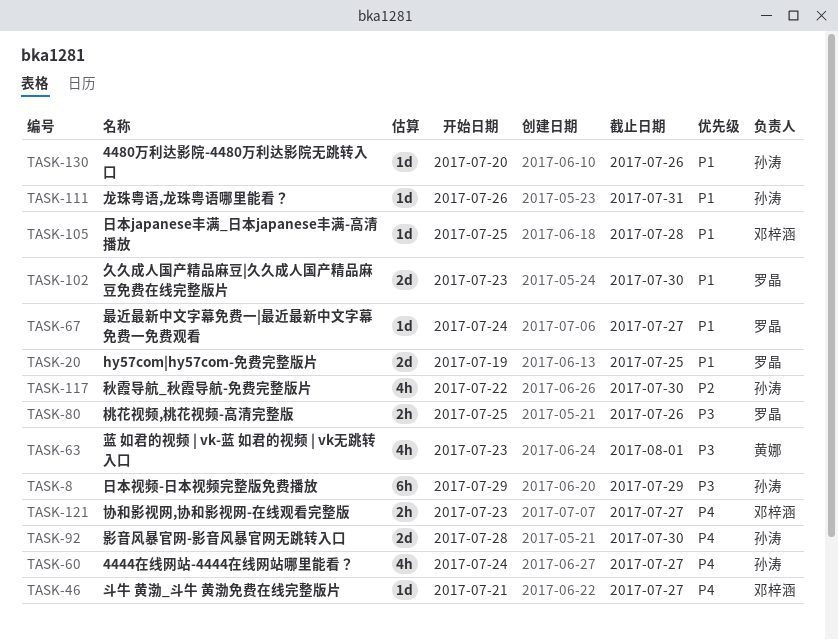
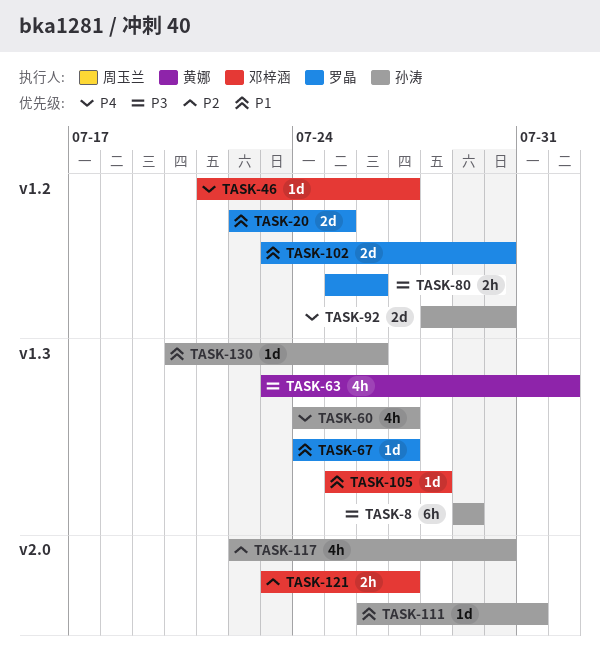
TASK-20, start: Jul 19 -> Jul 22
TASK-121, priority: P4 -> P2

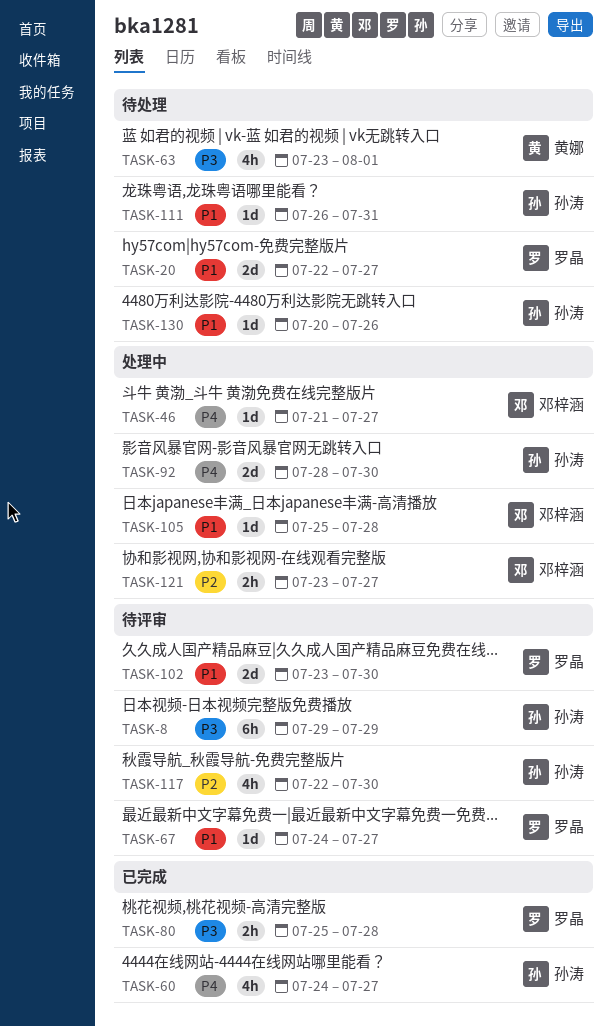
TASK-20, due: Jul 25 -> Jul 27
TASK-80, due: Jul 26 -> Jul 28

